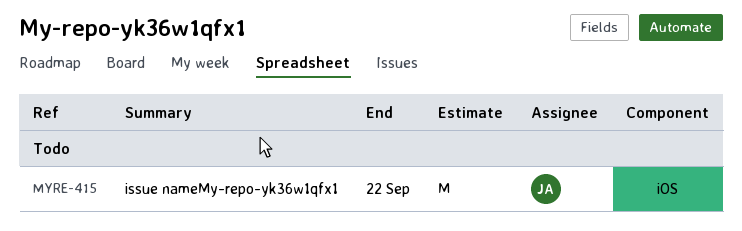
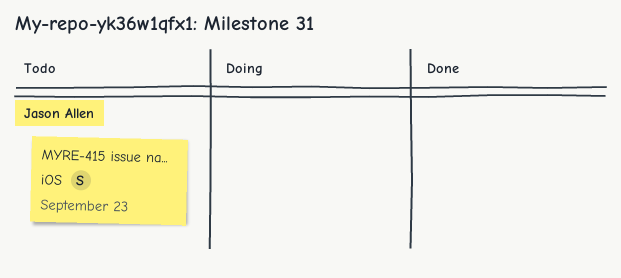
MYRE-415, estimate: M -> S
MYRE-415, due: Sep 22 -> Sep 23

